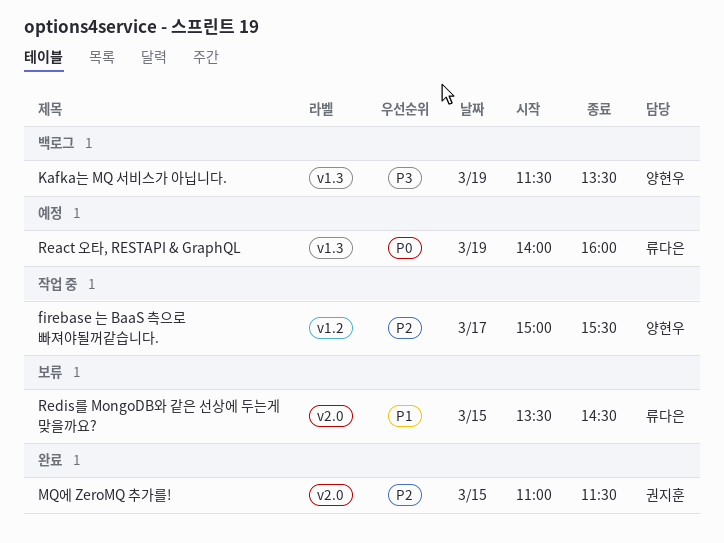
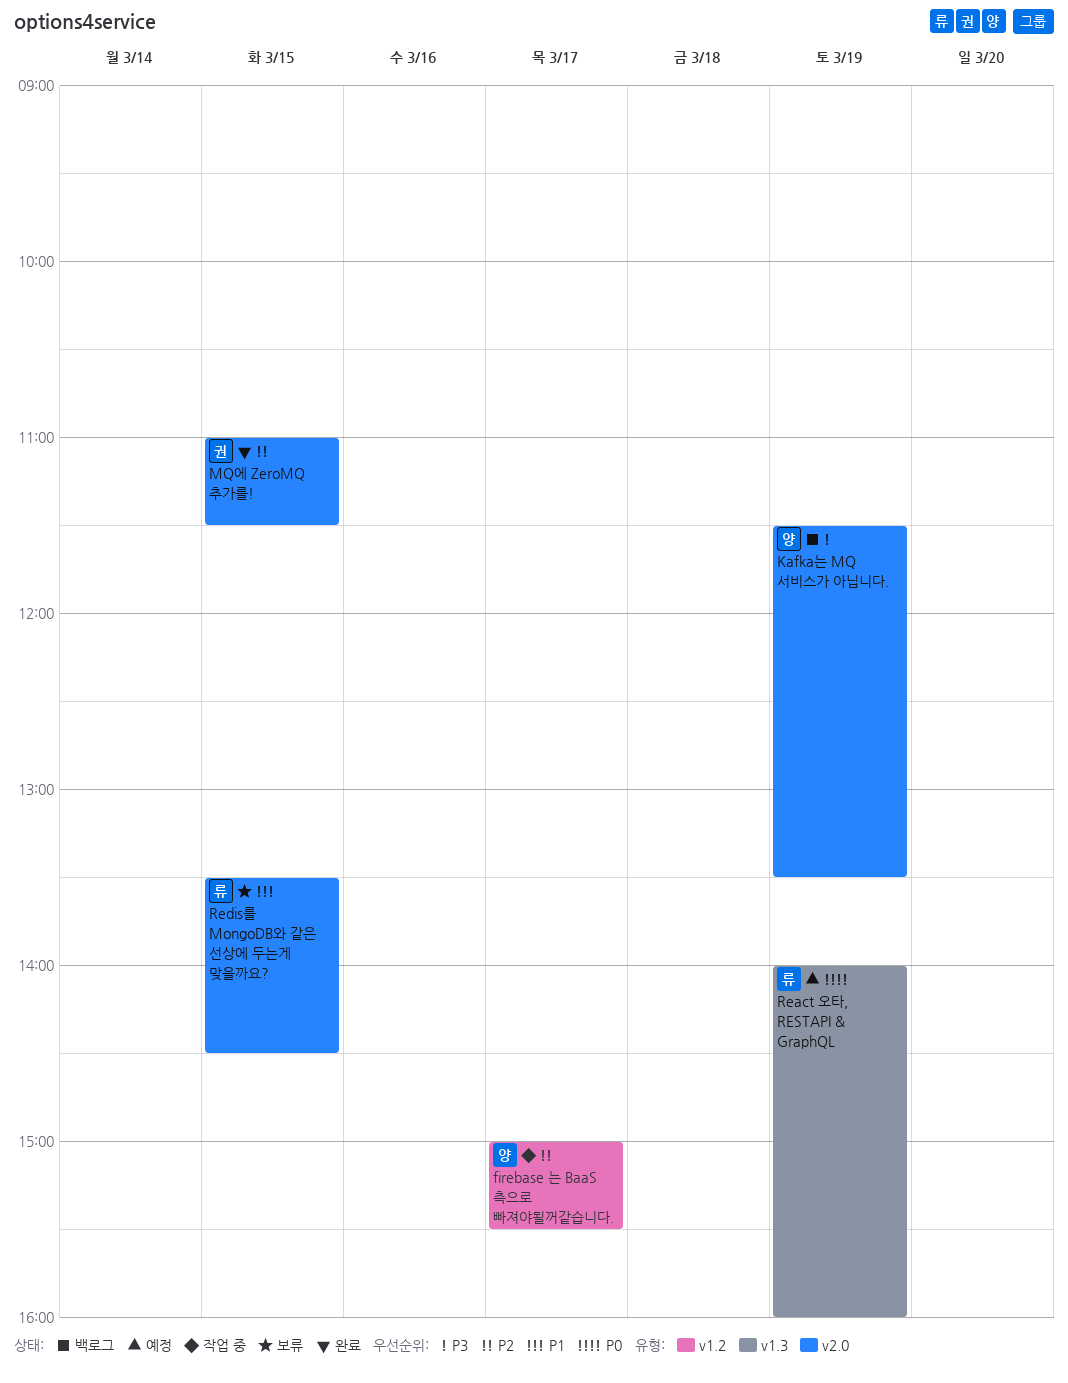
Kafka는 MQ 서비스가 아닙니다., label: v1.3 -> v2.0

